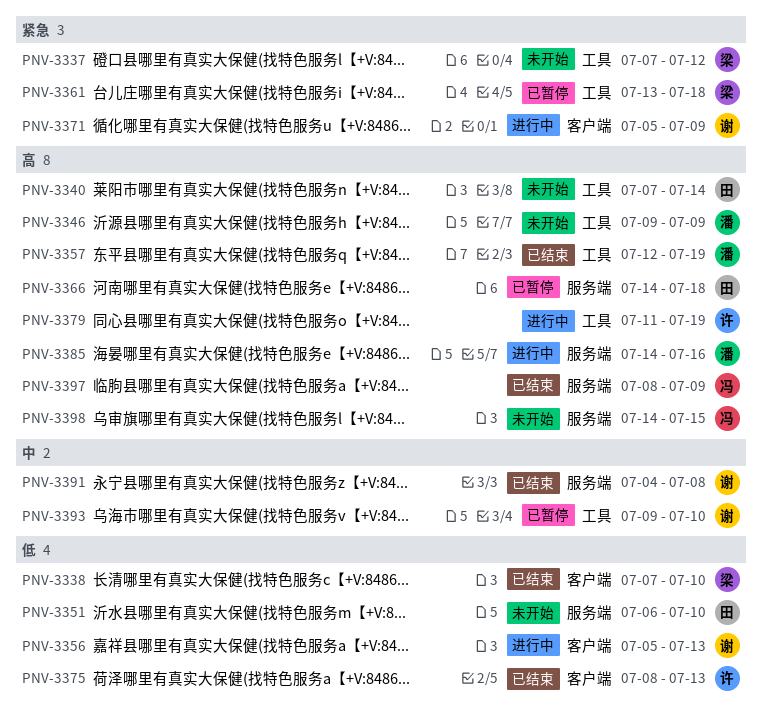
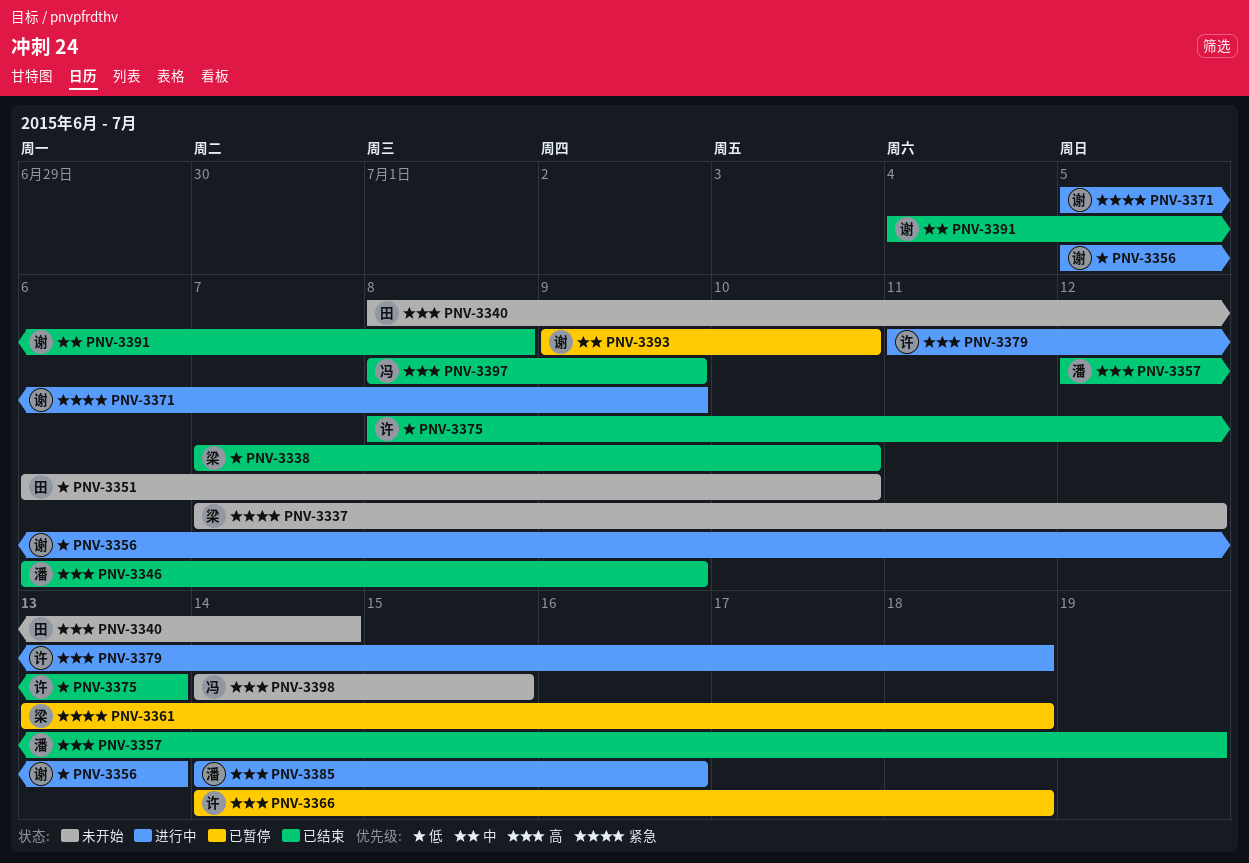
PNV-3340, start: Jul 7 -> Jul 8
PNV-3346, status: 未开始 -> 已结束
PNV-3346, start: Jul 9 -> Jul 6
PNV-3366, owner: 田 -> 许
PNV-3379, due: Jul 19 -> Jul 18

